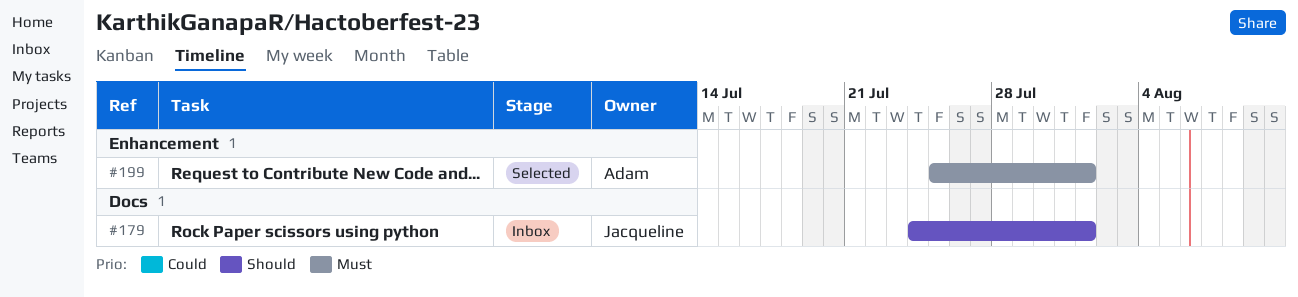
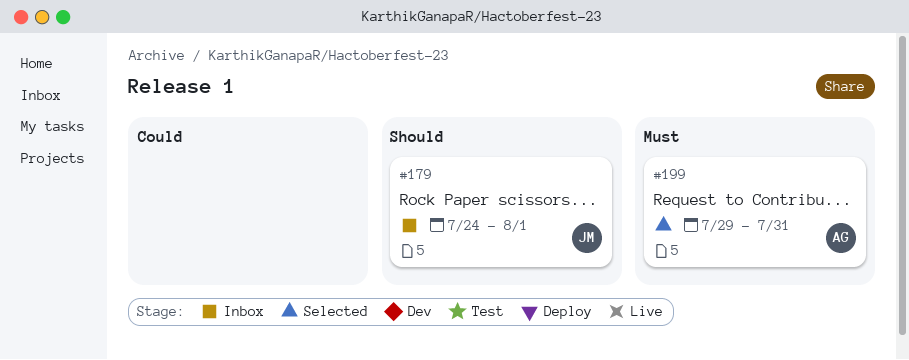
#199, start: Jul 25 -> Jul 29
#199, due: Aug 1 -> Jul 31

